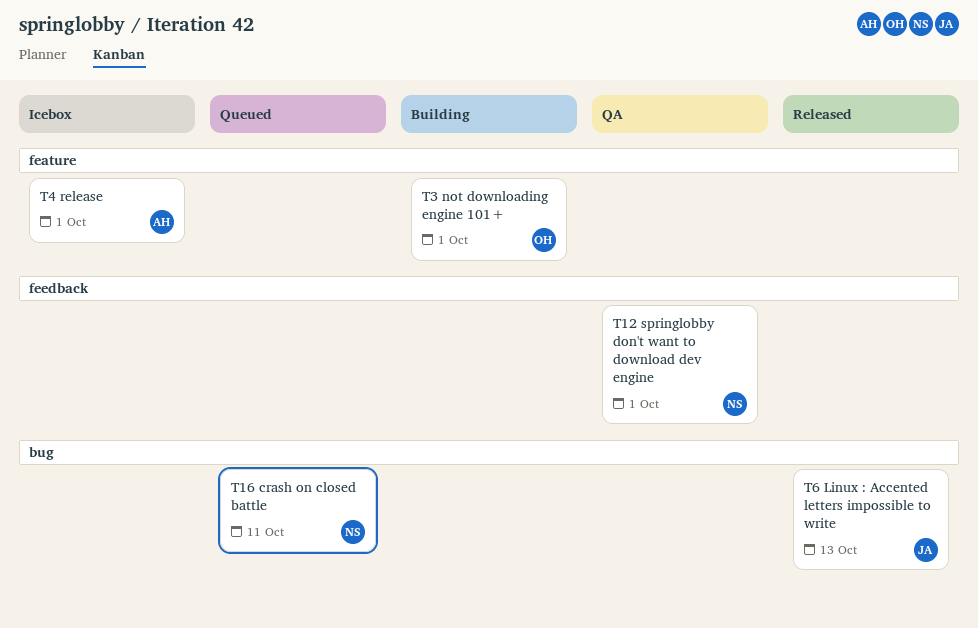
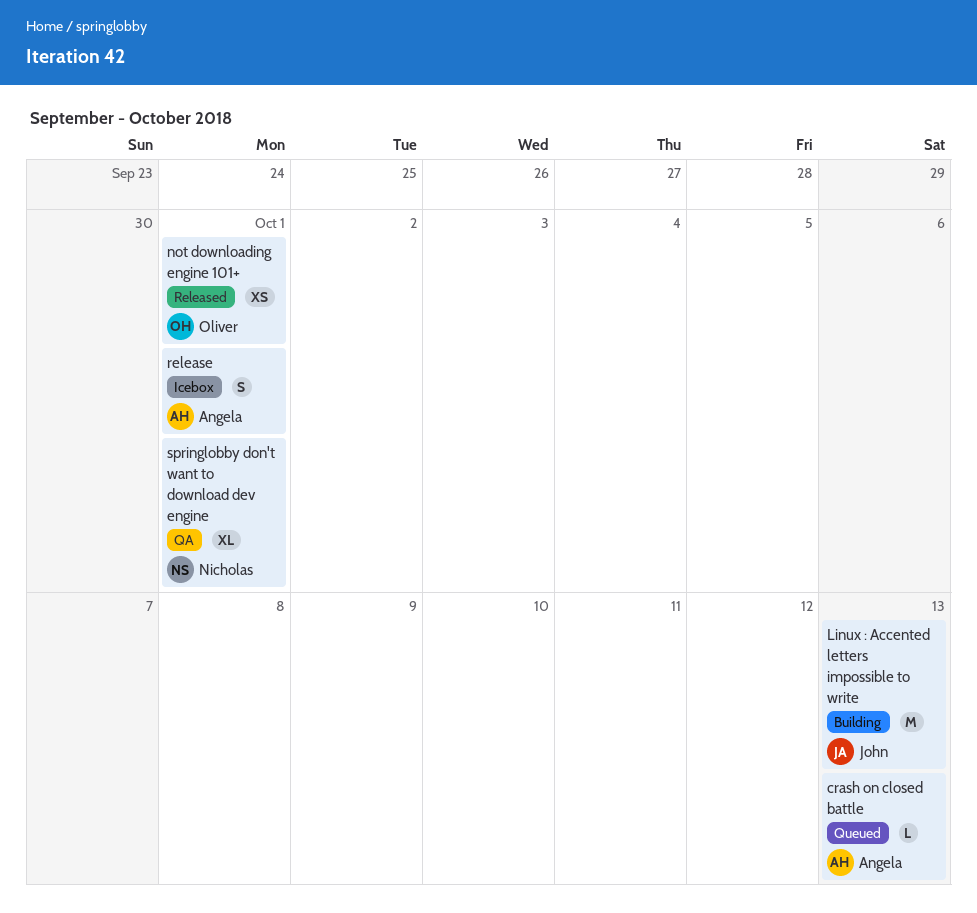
crash on closed battle, owner: Nicholas -> Angela
crash on closed battle, due: Oct 11 -> Oct 13
Linux : Accented letters impossible to write, status: Released -> Building
not downloading engine 101+, status: Building -> Released

